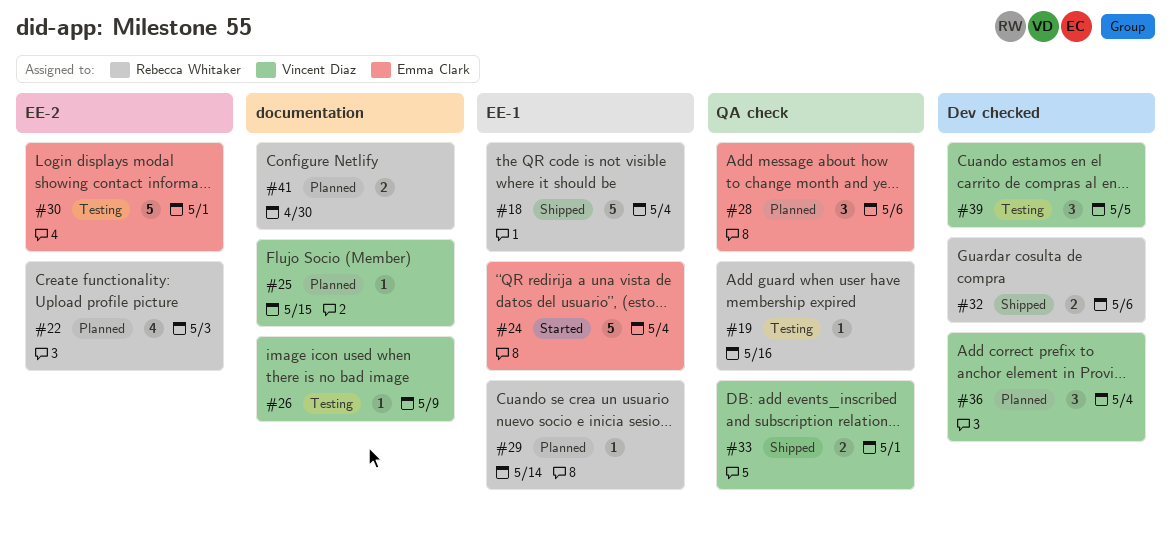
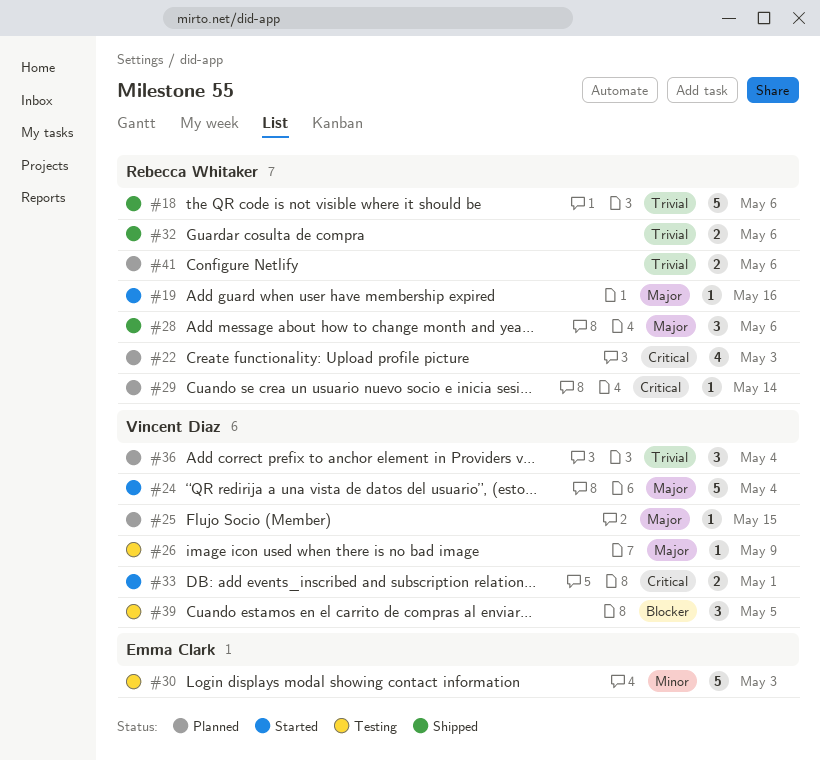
#18, due: May 4 -> May 6
#19, status: Testing -> Started
#24, owner: Emma Clark -> Vincent Diaz
#28, status: Planned -> Shipped
#28, owner: Emma Clark -> Rebecca Whitaker
#30, due: May 1 -> May 3
#33, status: Shipped -> Started
#41, due: Apr 30 -> May 6

